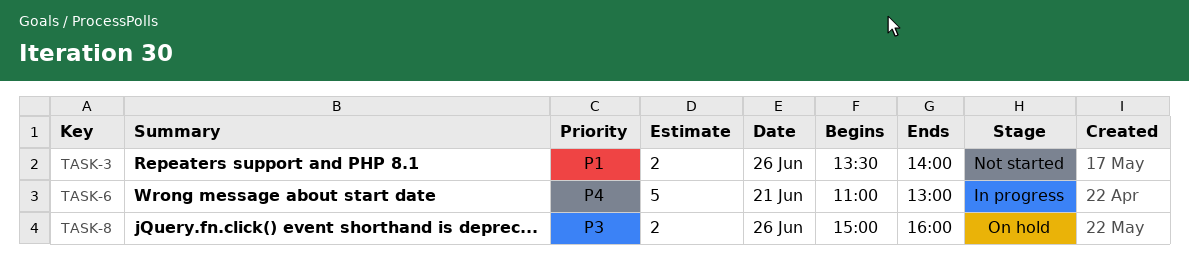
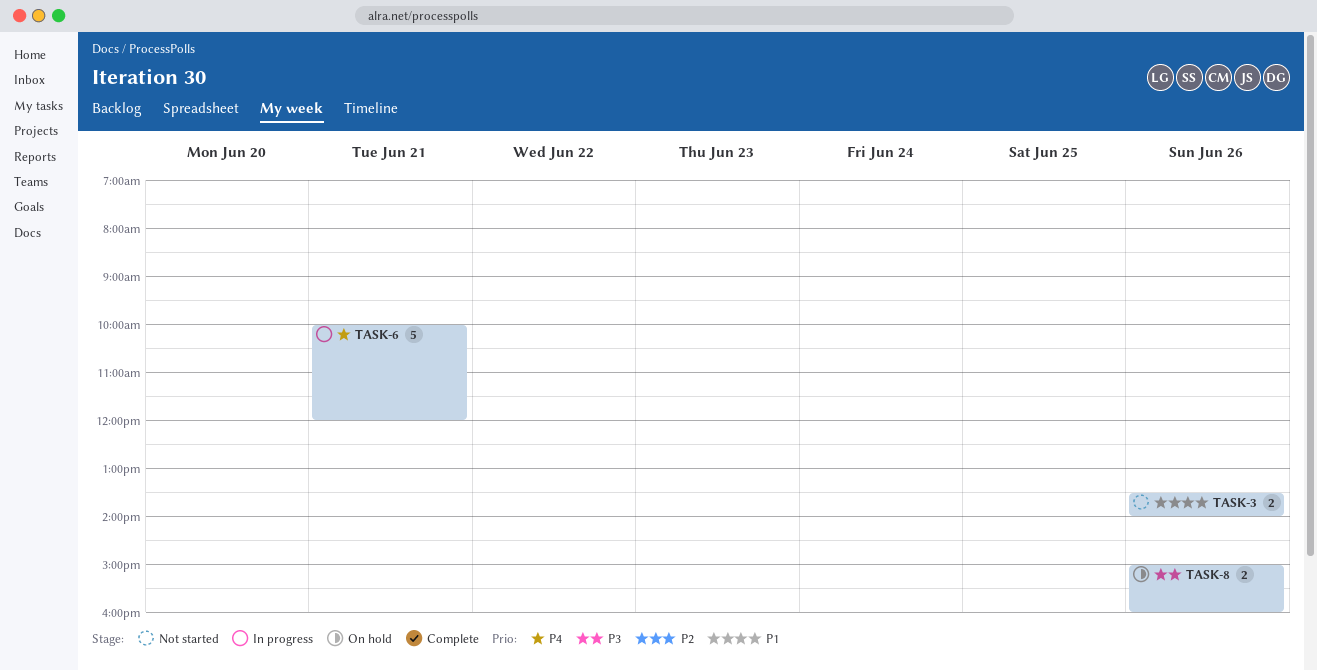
TASK-6, begins: 11:00 -> 10:00
TASK-6, ends: 13:00 -> 12:00

